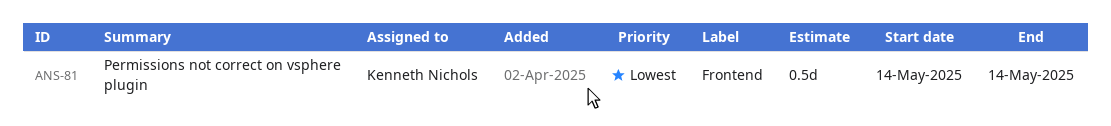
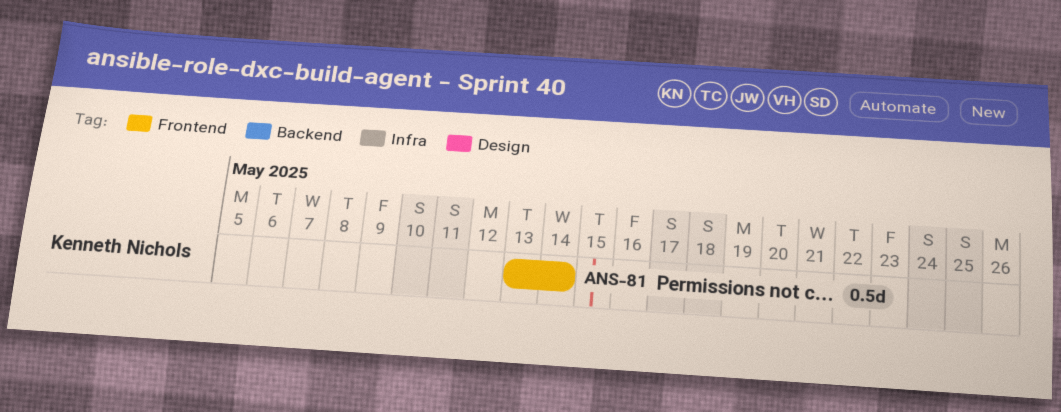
ANS-81, start: May 14 -> May 13

